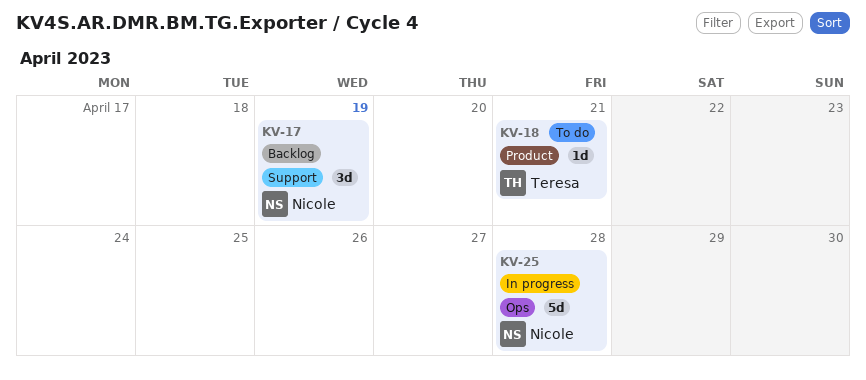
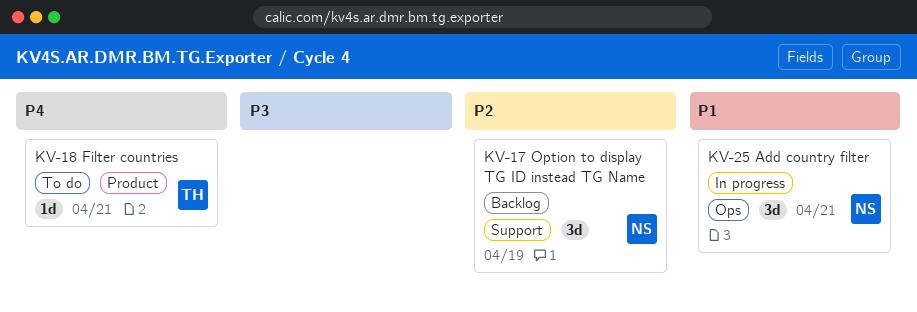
KV-25, estimate: 5d -> 3d
KV-25, due: Apr 28 -> Apr 21

